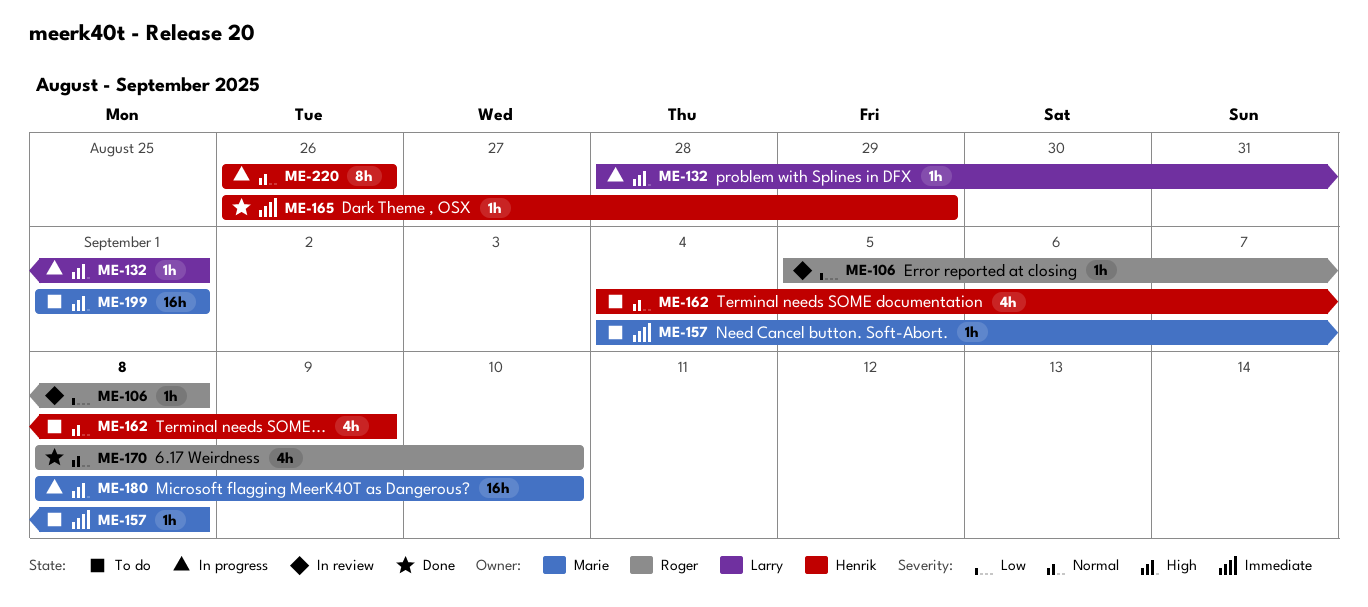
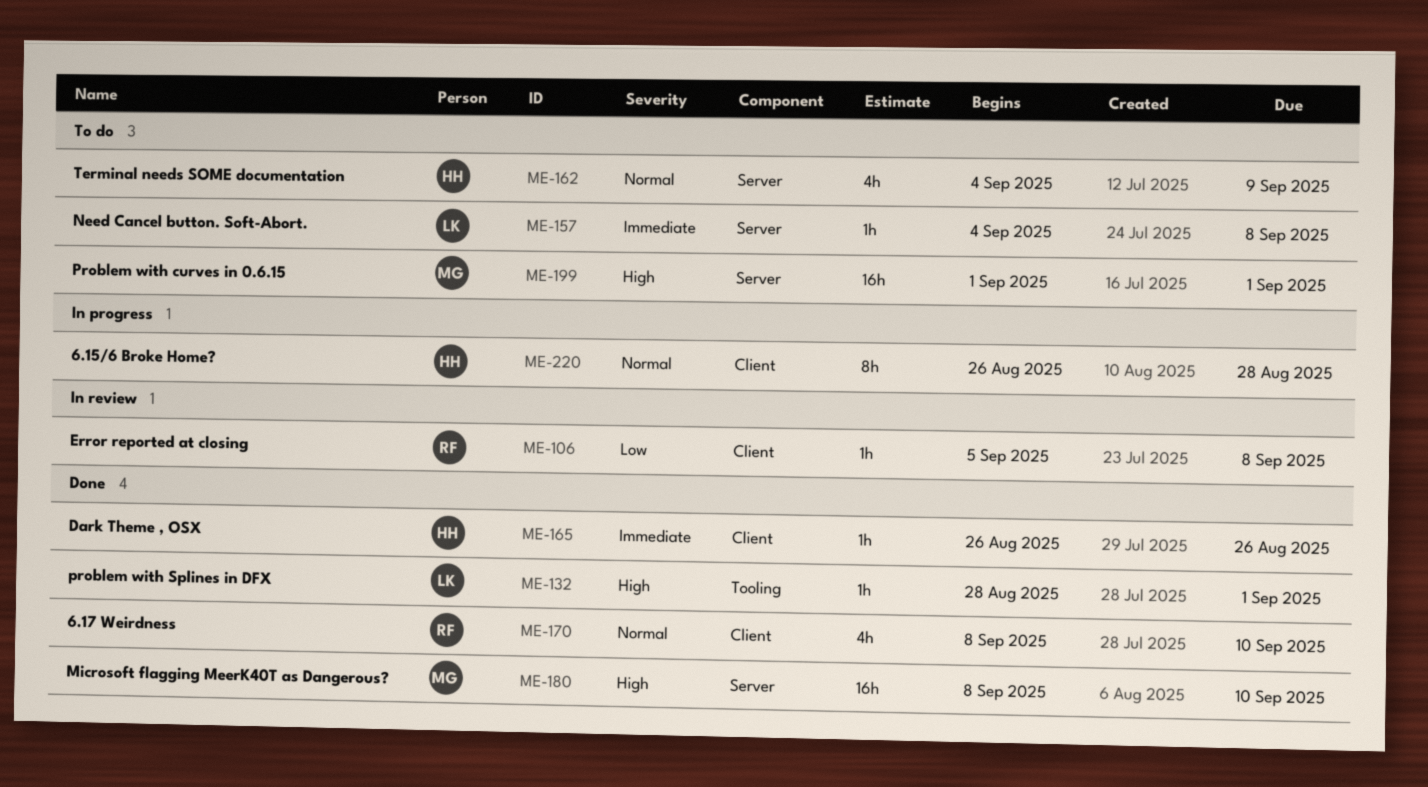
ME-132, status: In progress -> Done
ME-157, owner: Marie -> Larry
ME-165, due: Aug 29 -> Aug 26
ME-180, status: In progress -> Done
ME-220, due: Aug 26 -> Aug 28

